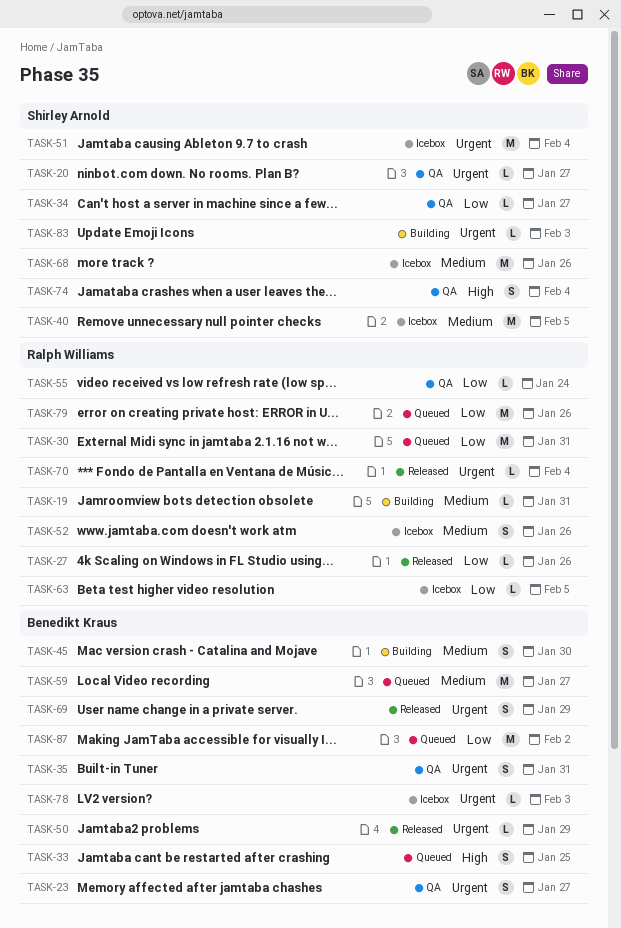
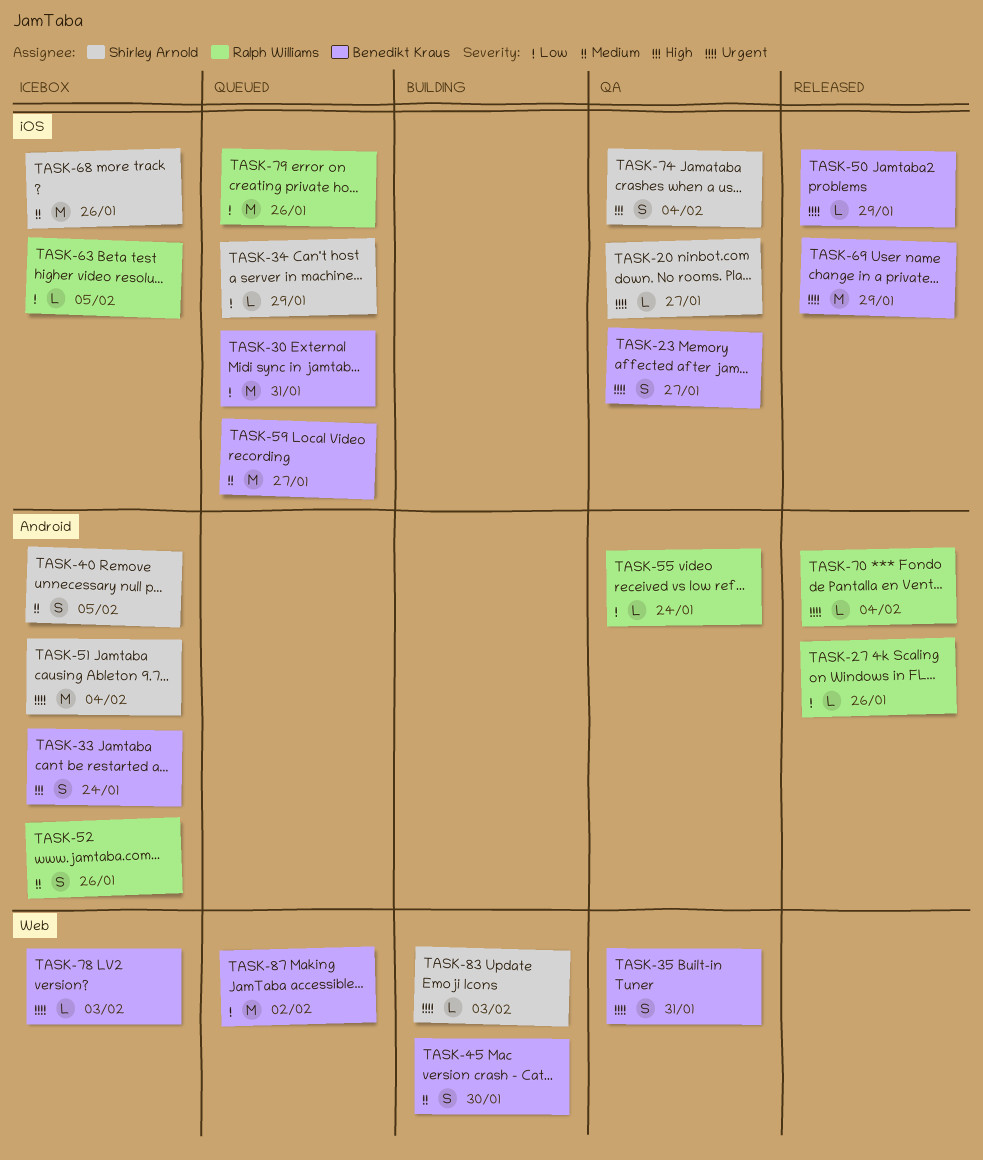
TASK-19: present -> none
TASK-30, owner: Ralph Williams -> Benedikt Kraus
TASK-33, status: Queued -> Icebox
TASK-33, due: Jan 25 -> Jan 24
TASK-34, status: QA -> Queued
TASK-34, due: Jan 27 -> Jan 29
TASK-40, estimate: M -> S
TASK-69, estimate: S -> M

